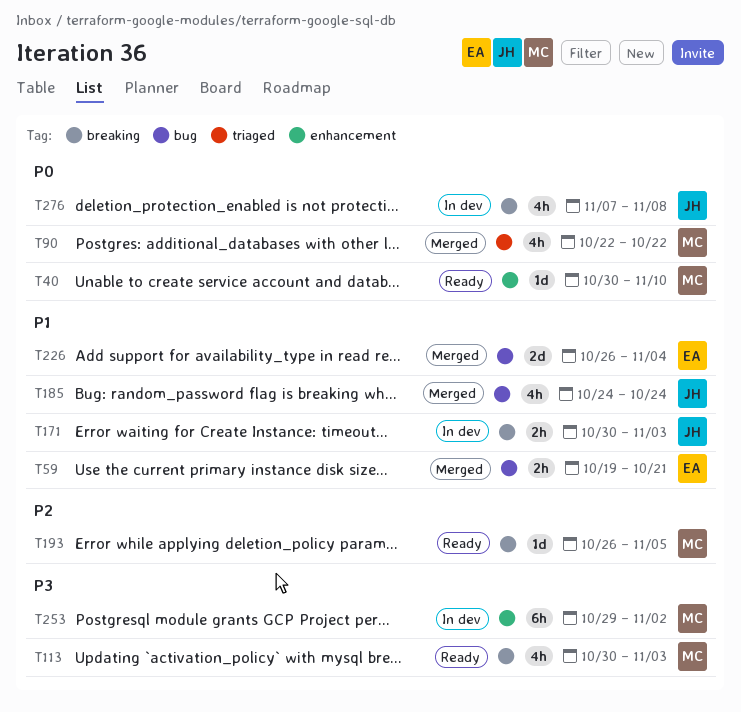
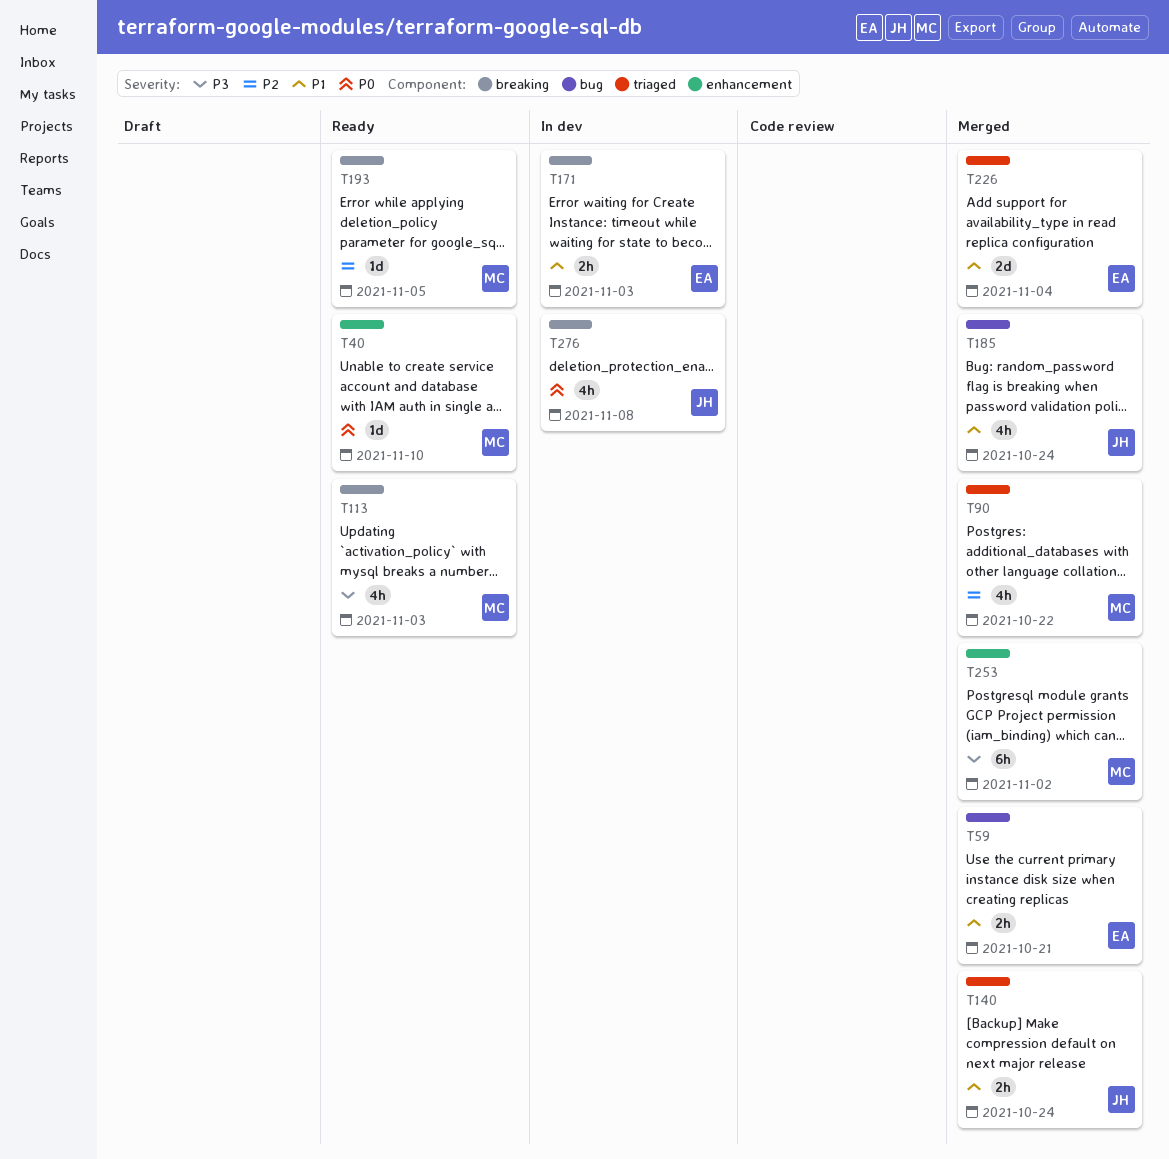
T90, priority: P0 -> P2
T140: none -> present
T171, owner: JH -> EA
T226, label: bug -> triaged
T253, status: In dev -> Merged

